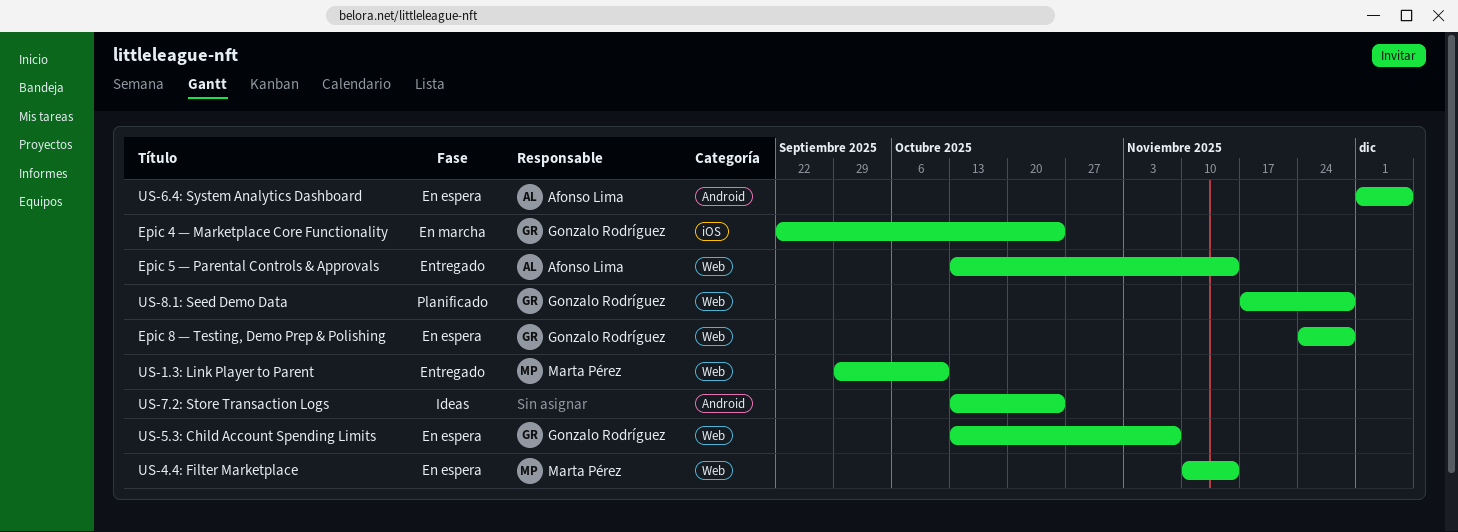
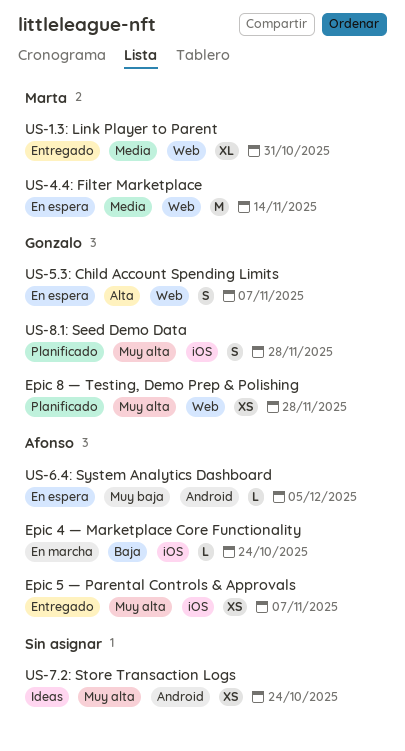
Epic 4 — Marketplace Core Functionality, owner: Gonzalo Rodríguez -> Afonso Lima
Epic 5 — Parental Controls & Approvals, label: Web -> iOS
Epic 5 — Parental Controls & Approvals, due: Nov 14 -> Nov 7
Epic 8 — Testing, Demo Prep & Polishing, status: En espera -> Planificado
US-1.3: Link Player to Parent, due: Oct 10 -> Oct 31
US-8.1: Seed Demo Data, label: Web -> iOS

